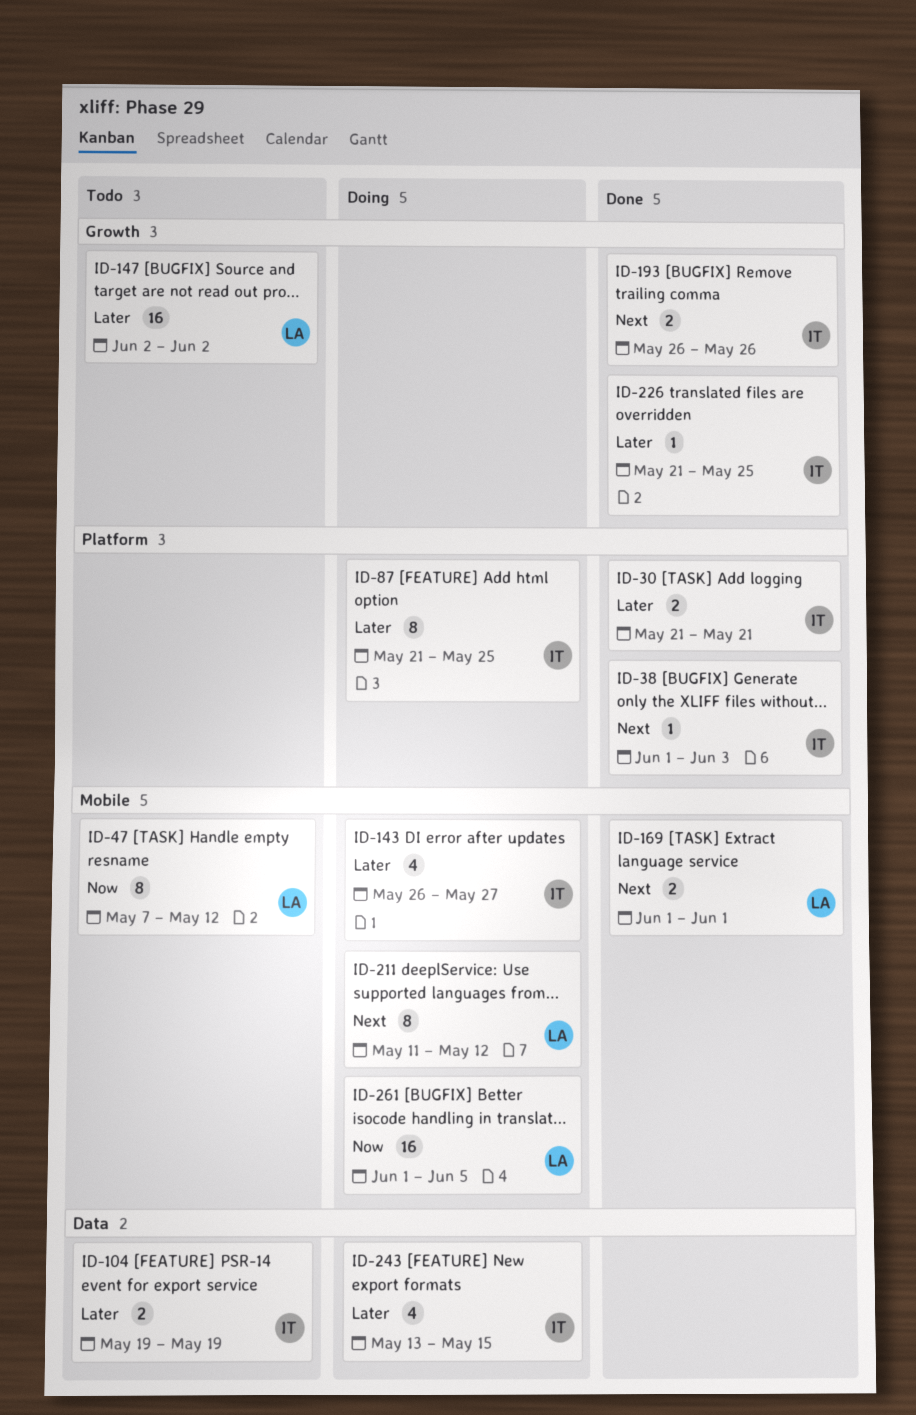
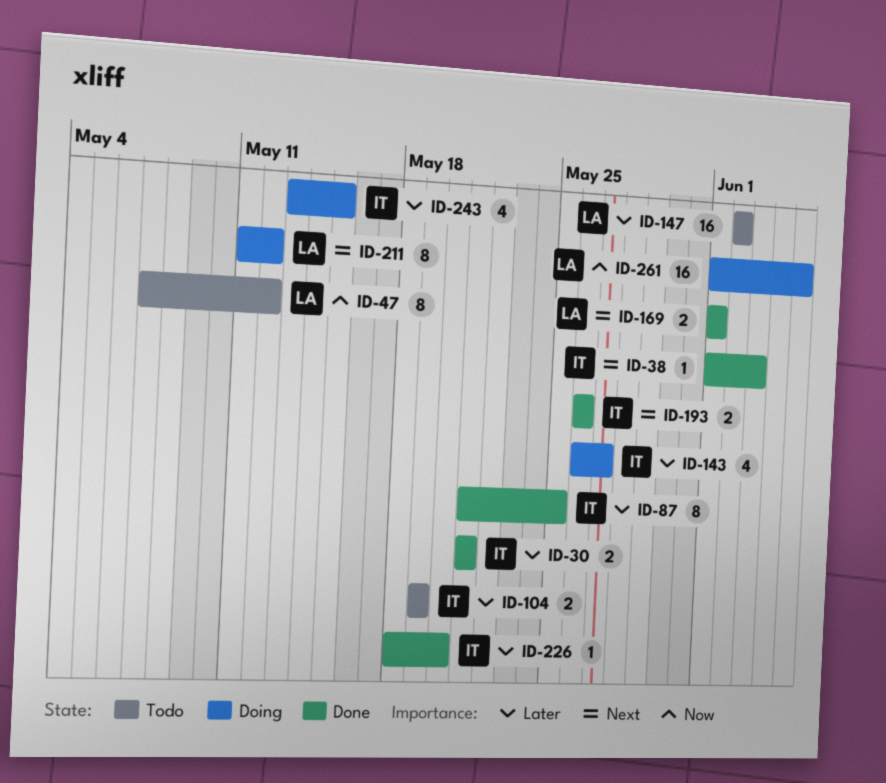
ID-87, status: Doing -> Done
ID-226, start: May 21 -> May 18
ID-226, due: May 25 -> May 20

